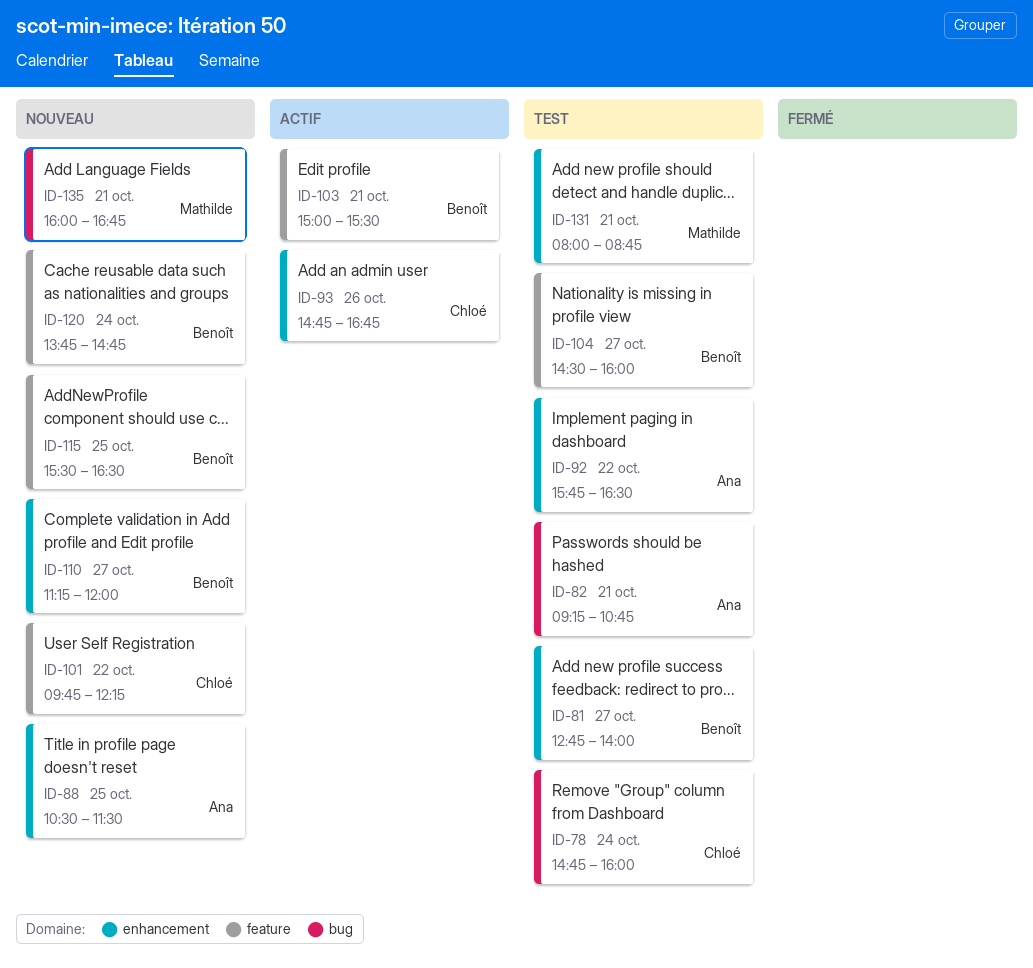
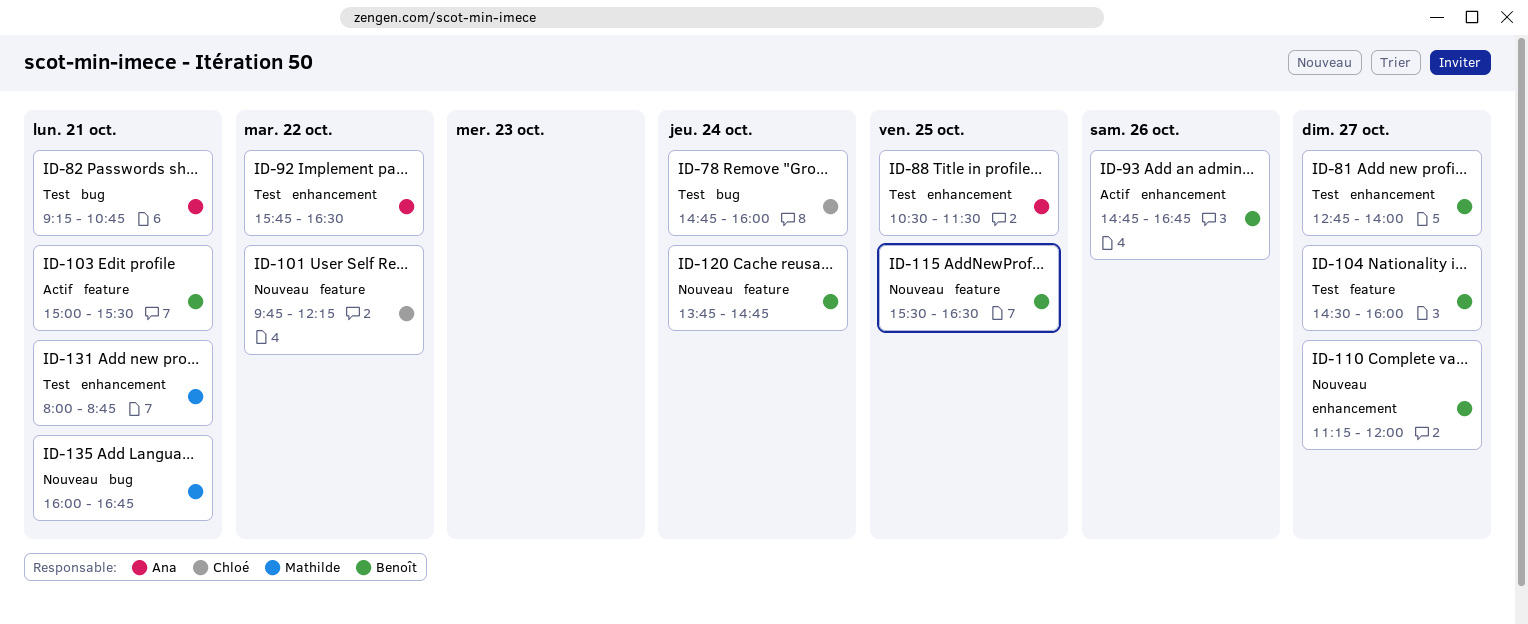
ID-88, status: Nouveau -> Test
ID-93, owner: Chloé -> Benoît

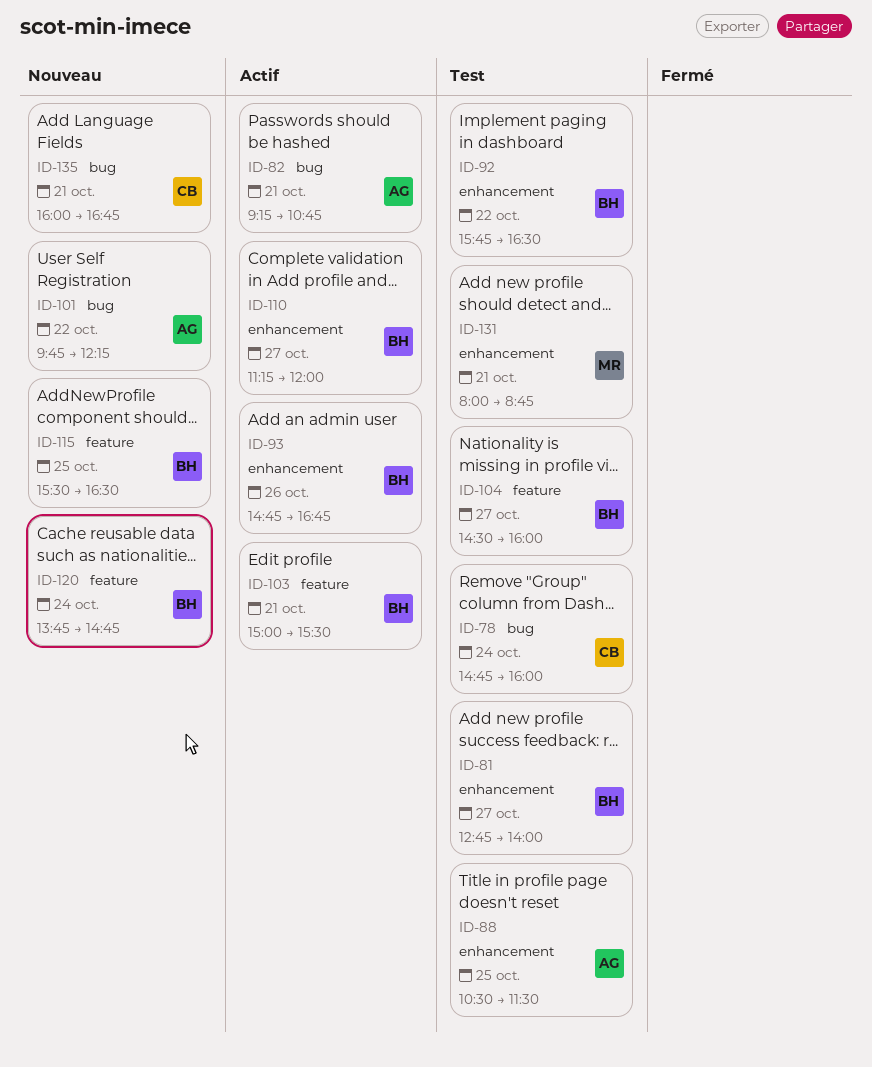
ID-82, status: Test -> Actif
ID-92, owner: Ana -> Benoît
ID-101, owner: Chloé -> Ana
ID-101, label: feature -> bug
ID-110, status: Nouveau -> Actif
ID-135, owner: Mathilde -> Chloé

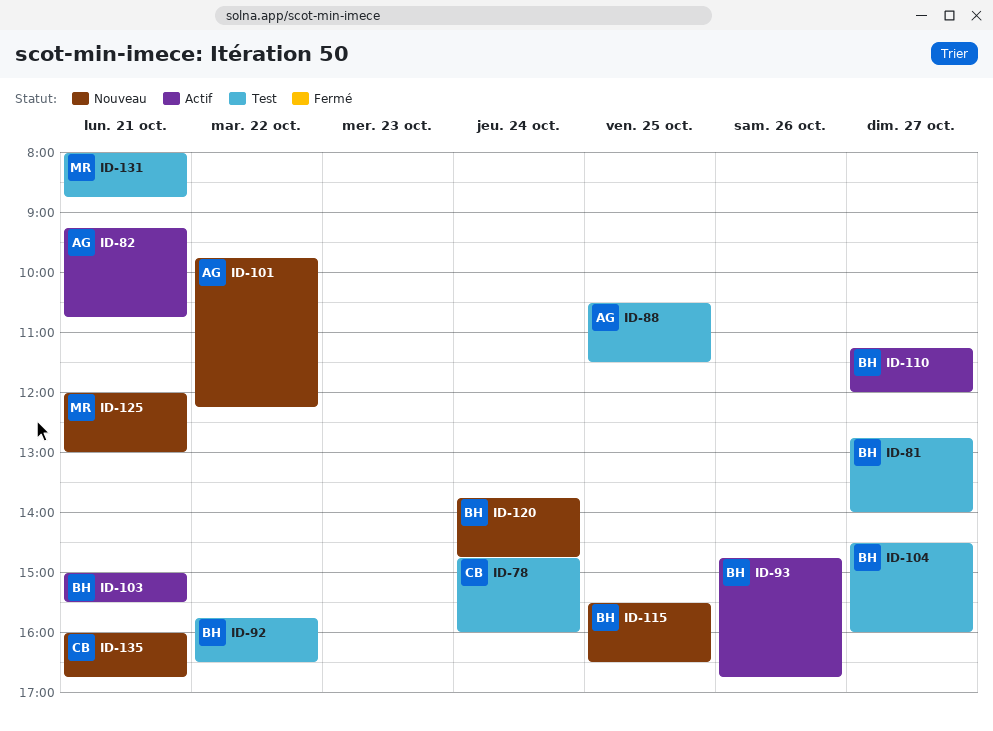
ID-125: none -> present

